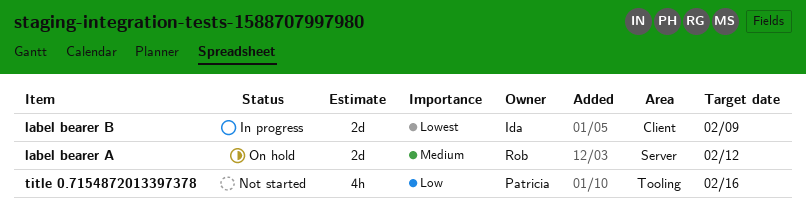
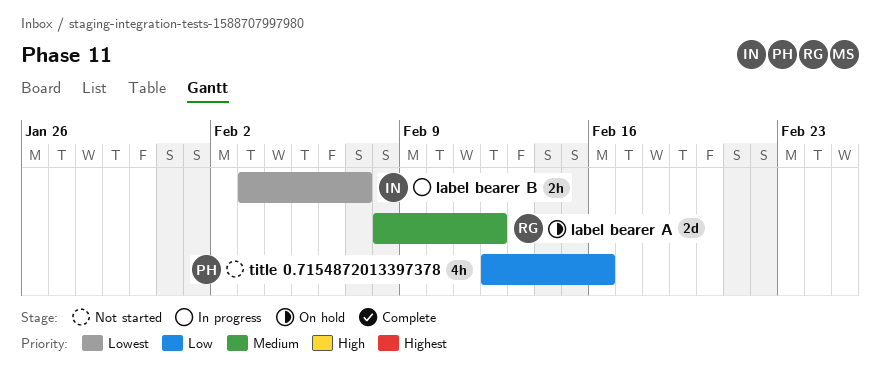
label bearer B, estimate: 2d -> 2h
label bearer B, due: Feb 9 -> Feb 7

